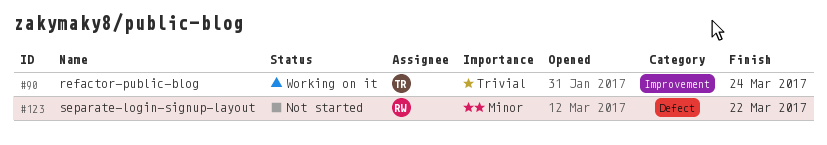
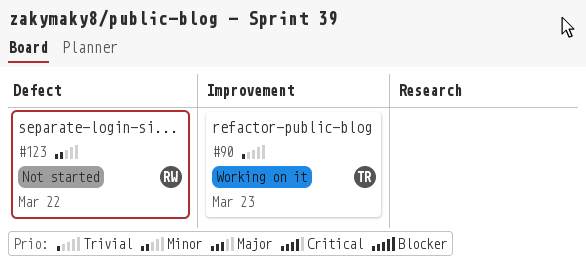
#90, due: Mar 24 -> Mar 23

